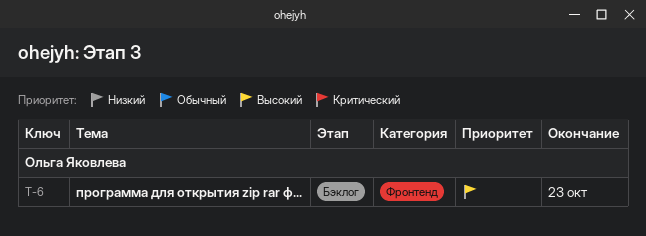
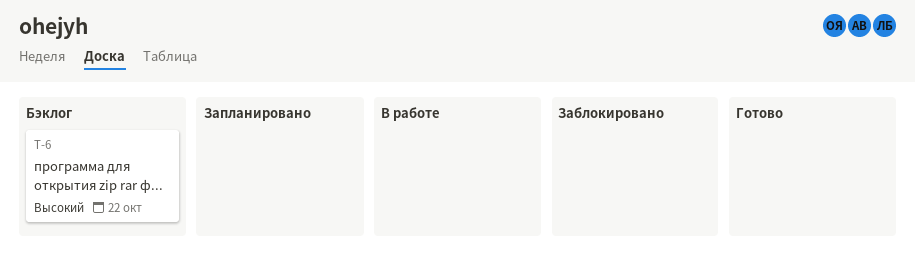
T-6, due: Oct 23 -> Oct 22

